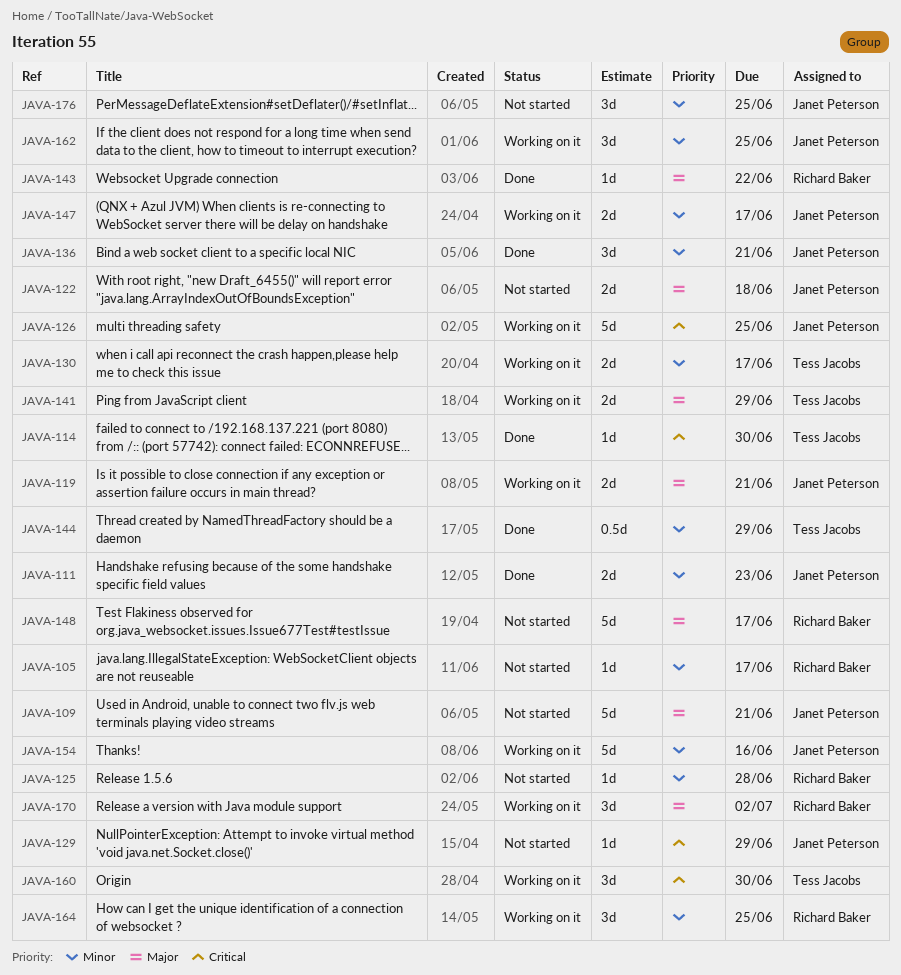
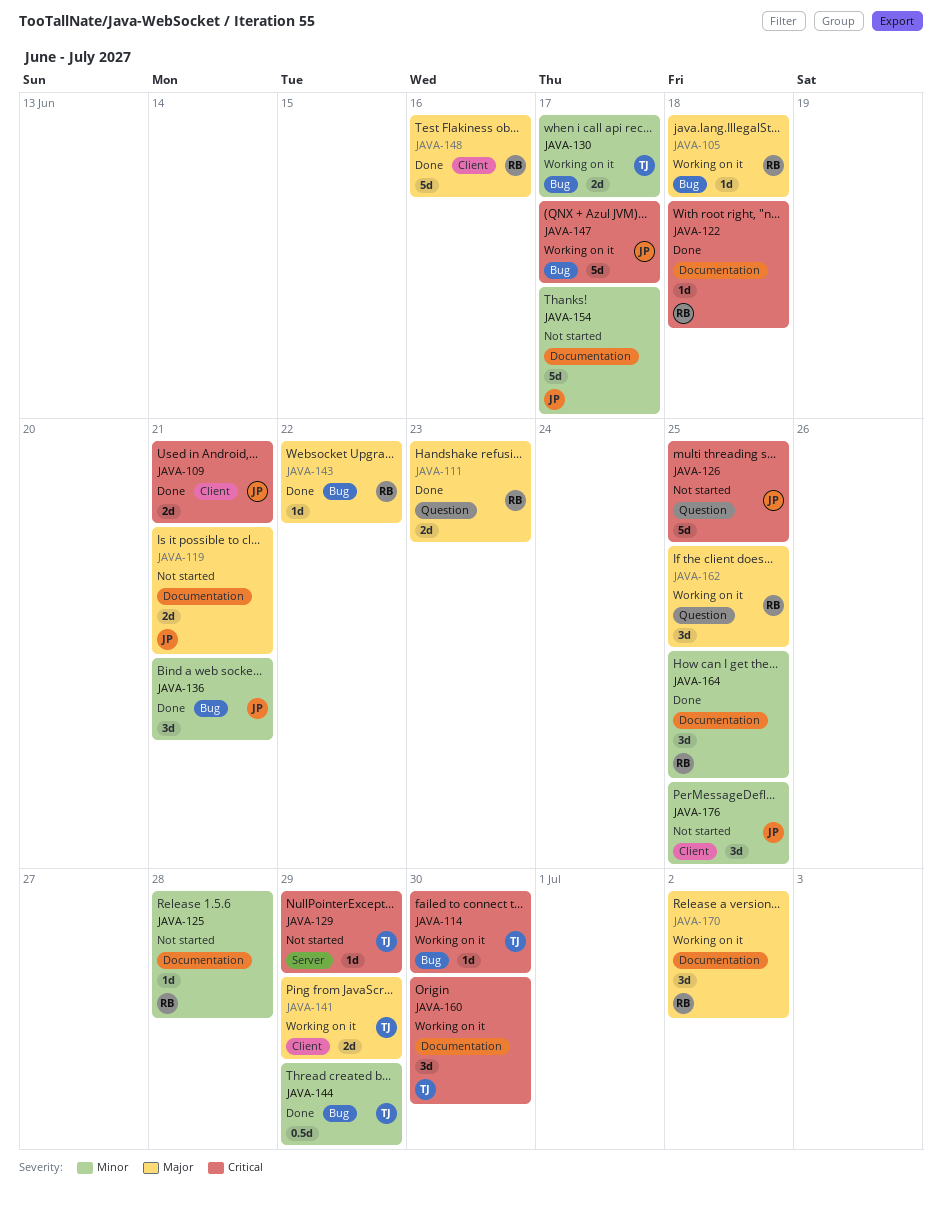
JAVA-105, status: Not started -> Working on it
JAVA-105, priority: Minor -> Major
JAVA-105, due: Jun 17 -> Jun 18
JAVA-109, status: Not started -> Done
JAVA-109, priority: Major -> Critical
JAVA-109, estimate: 5d -> 2d
JAVA-111, owner: Janet Peterson -> Richard Baker
JAVA-111, priority: Minor -> Major
JAVA-114, status: Done -> Working on it
JAVA-119, status: Working on it -> Not started
JAVA-122, status: Not started -> Done
JAVA-122, owner: Janet Peterson -> Richard Baker
JAVA-122, priority: Major -> Critical
JAVA-122, estimate: 2d -> 1d
JAVA-126, status: Working on it -> Not started
JAVA-129, owner: Janet Peterson -> Tess Jacobs
JAVA-147, priority: Minor -> Critical
JAVA-147, estimate: 2d -> 5d
JAVA-148, status: Not started -> Done
JAVA-148, due: Jun 17 -> Jun 16
JAVA-154, status: Working on it -> Not started
JAVA-154, due: Jun 16 -> Jun 17
JAVA-162, owner: Janet Peterson -> Richard Baker
JAVA-162, priority: Minor -> Major
JAVA-164, status: Working on it -> Done

